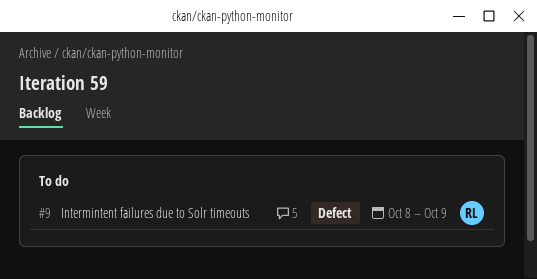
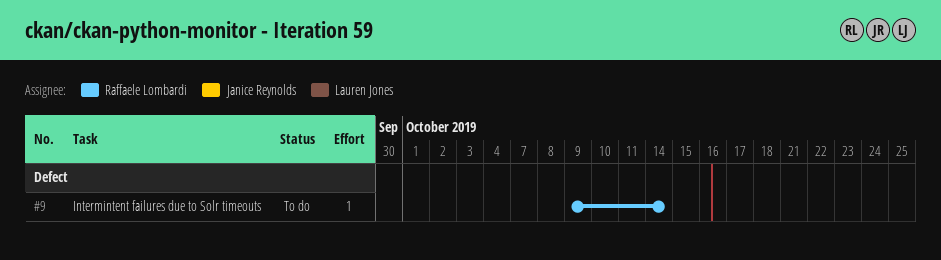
#9, start: Oct 8 -> Oct 9
#9, due: Oct 9 -> Oct 14

